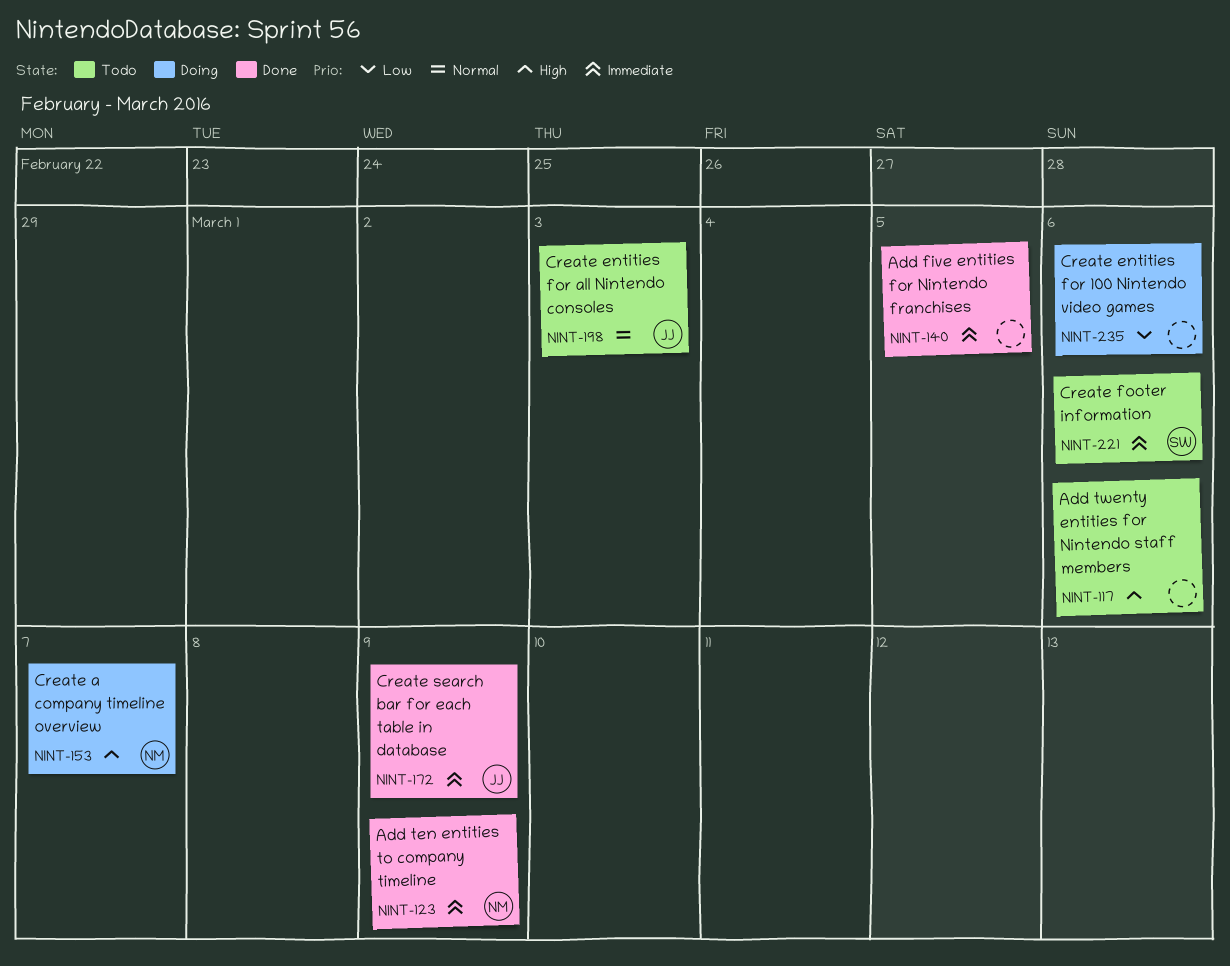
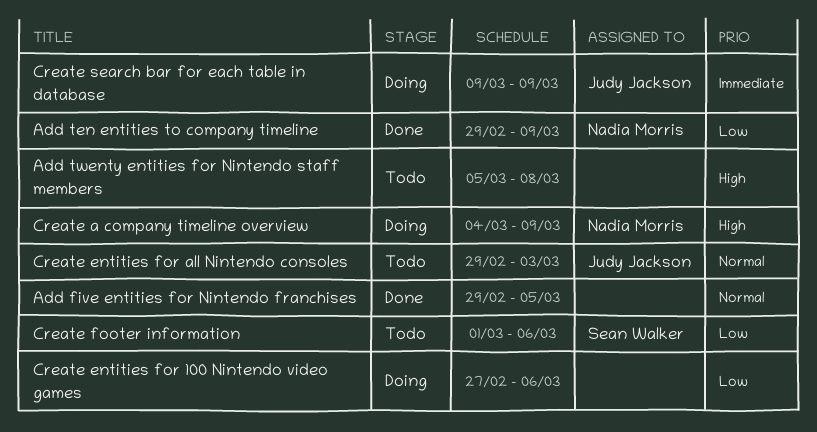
Add five entities for Nintendo franchises, priority: Immediate -> Normal
Add ten entities to company timeline, priority: Immediate -> Low
Add twenty entities for Nintendo staff members, due: Mar 6 -> Mar 8
Create a company timeline overview, due: Mar 7 -> Mar 9
Create footer information, priority: Immediate -> Low
Create search bar for each table in database, status: Done -> Doing

